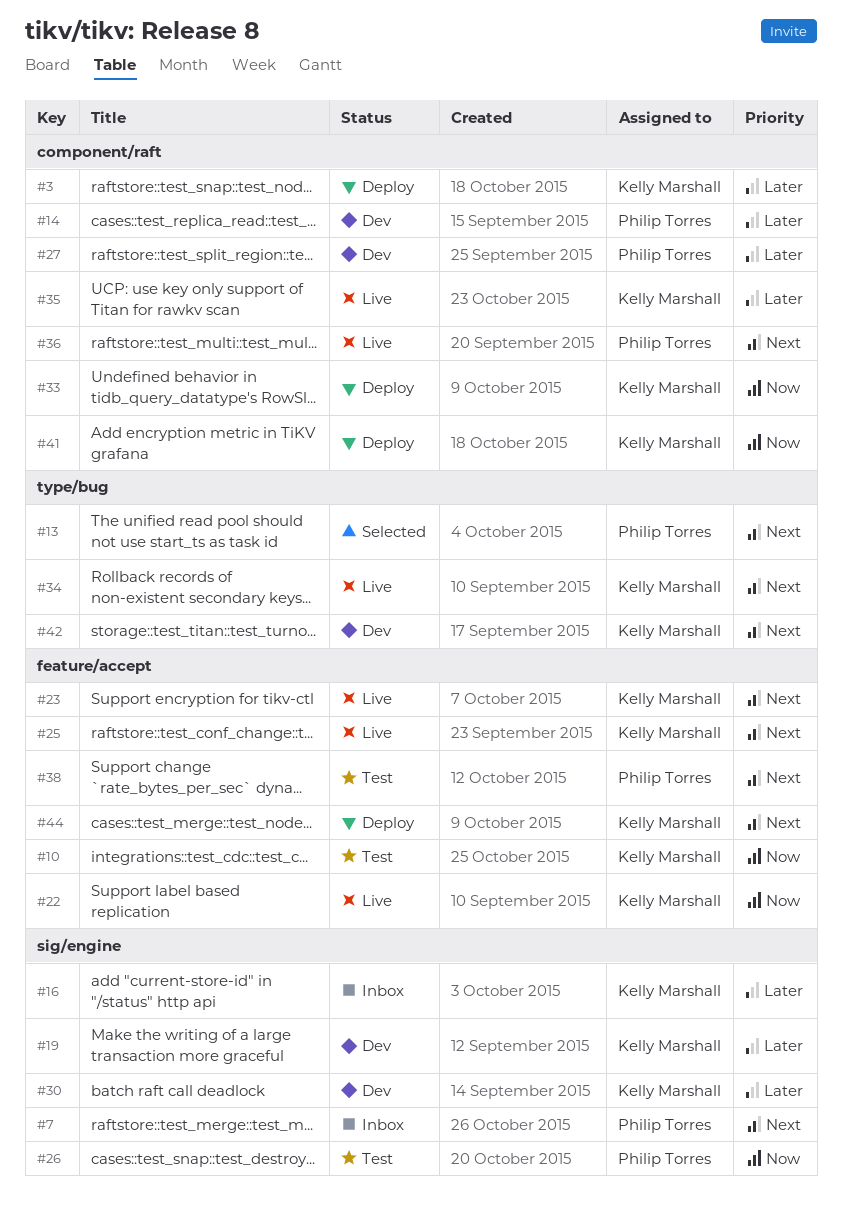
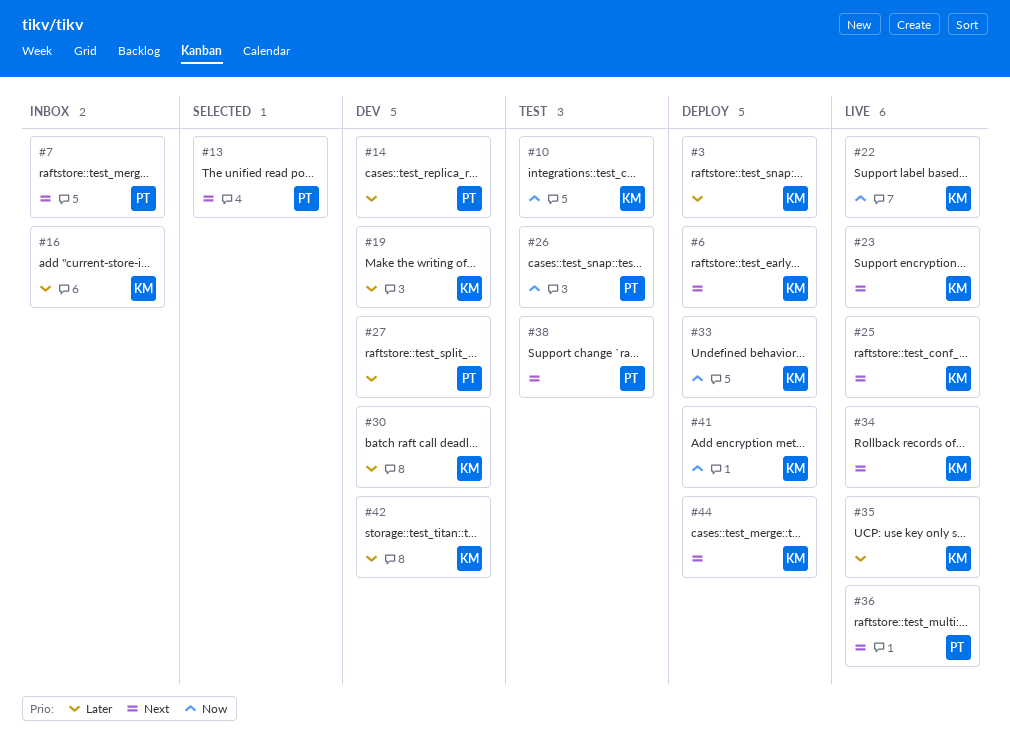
#6: none -> present
#42, priority: Next -> Later

